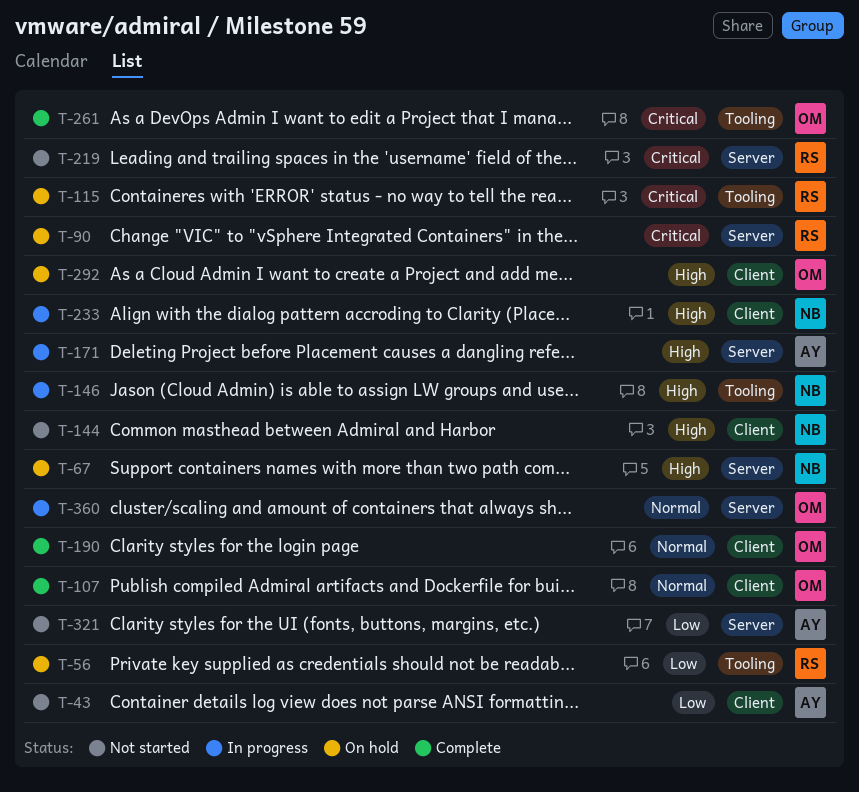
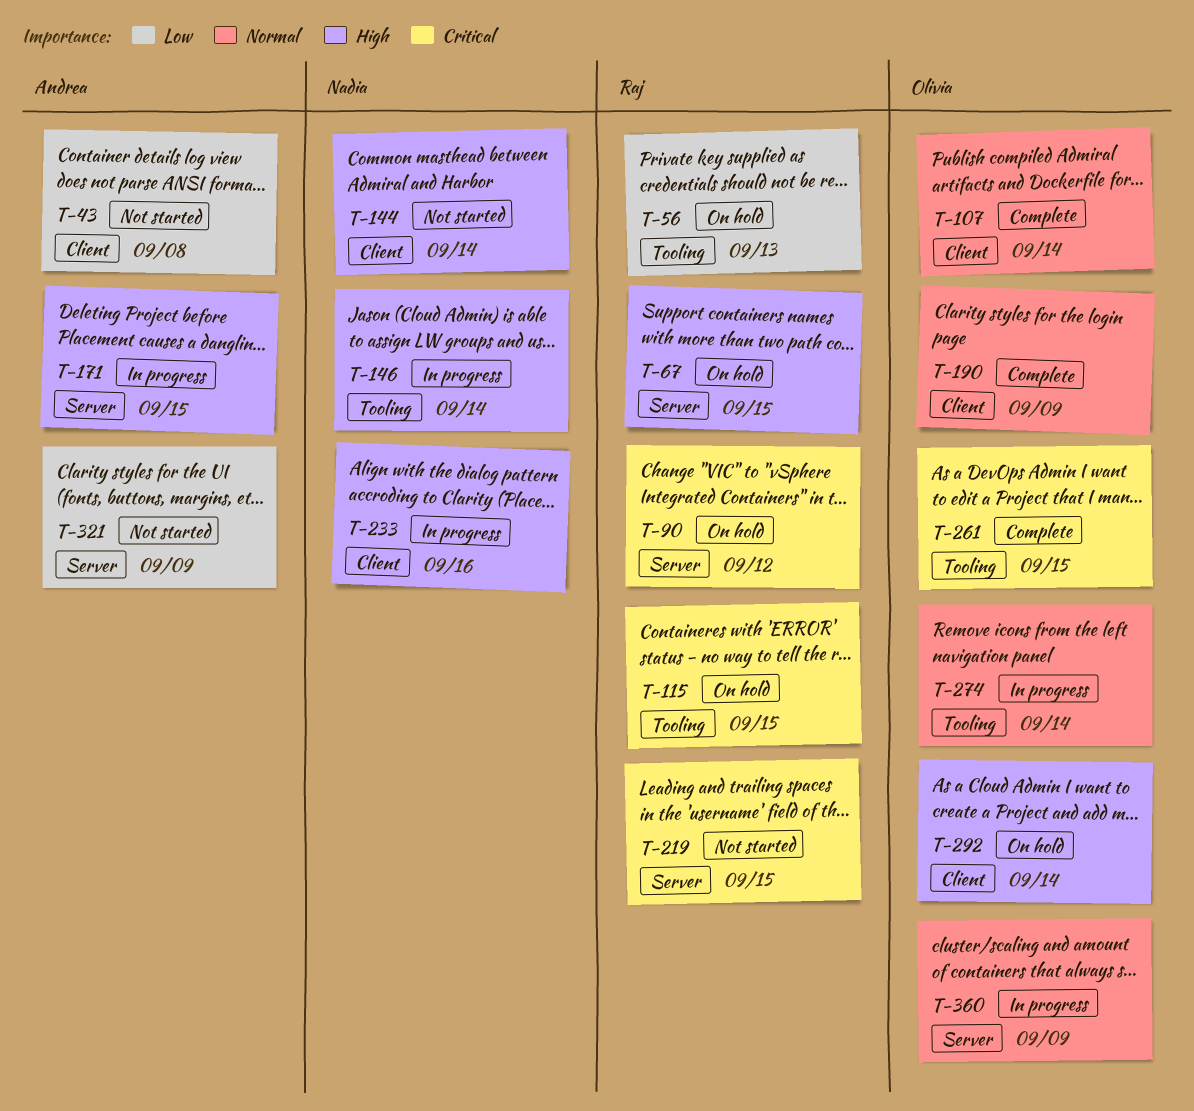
T-67, owner: Nadia -> Raj
T-274: none -> present

